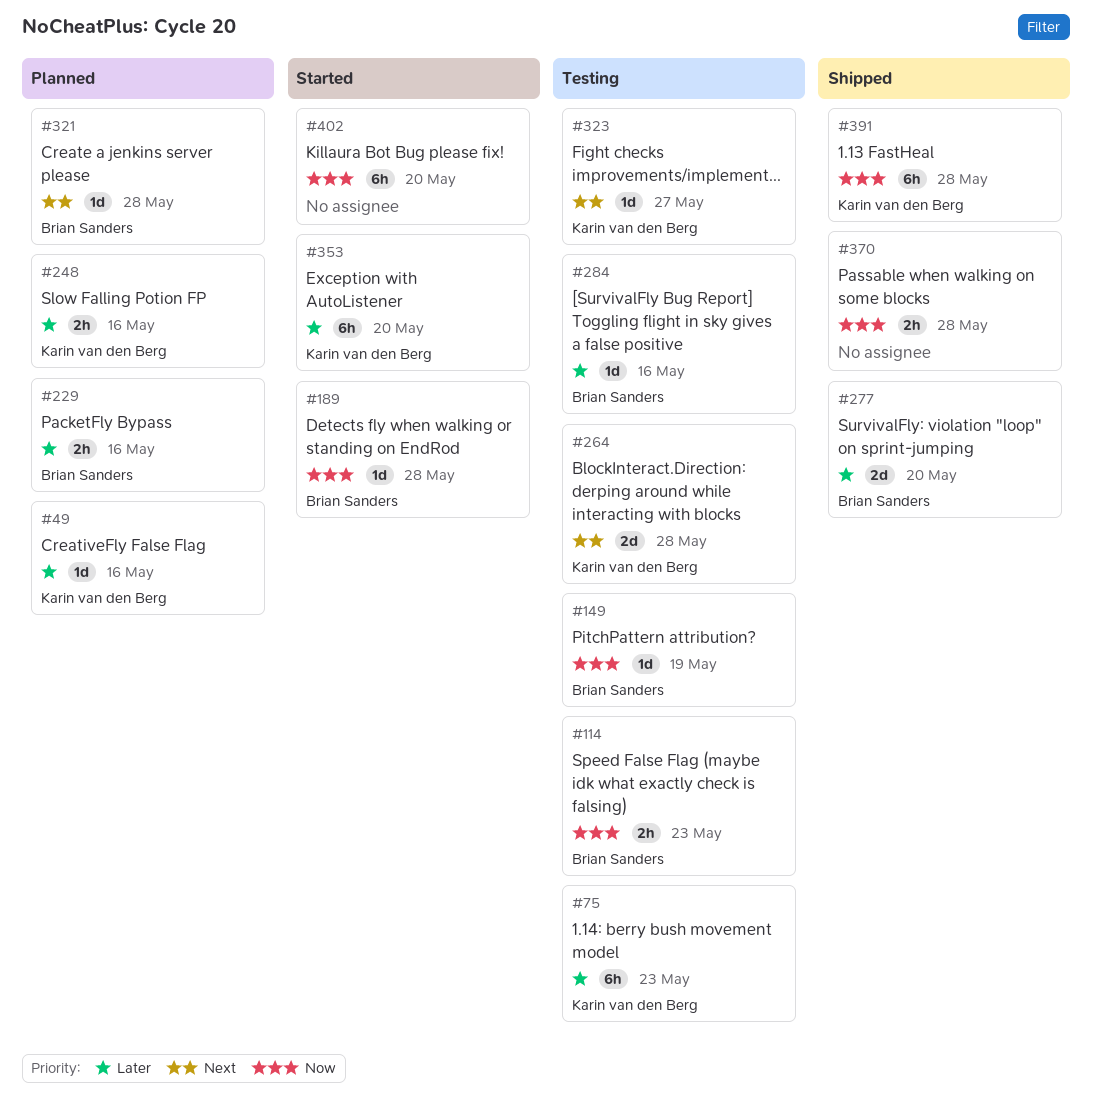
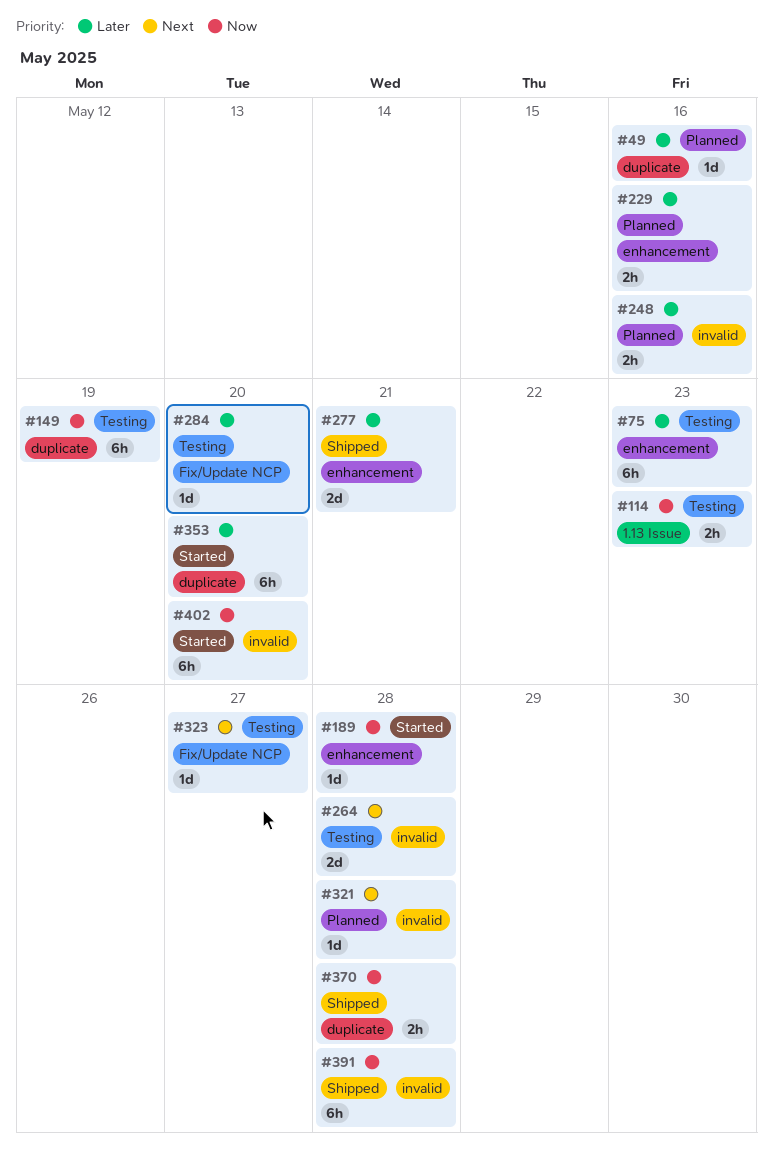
#149, estimate: 1d -> 6h
#277, due: May 20 -> May 21
#284, due: May 16 -> May 20

